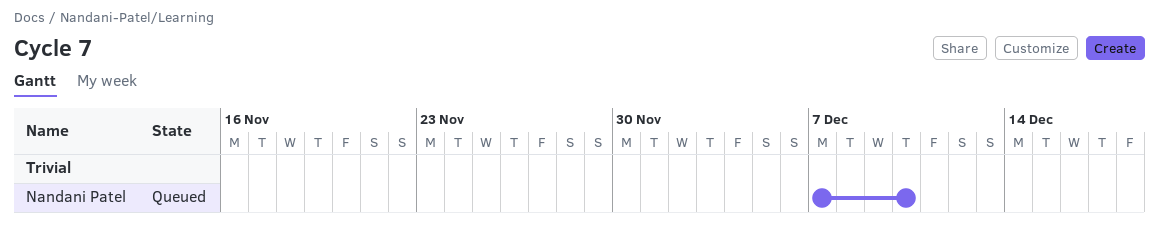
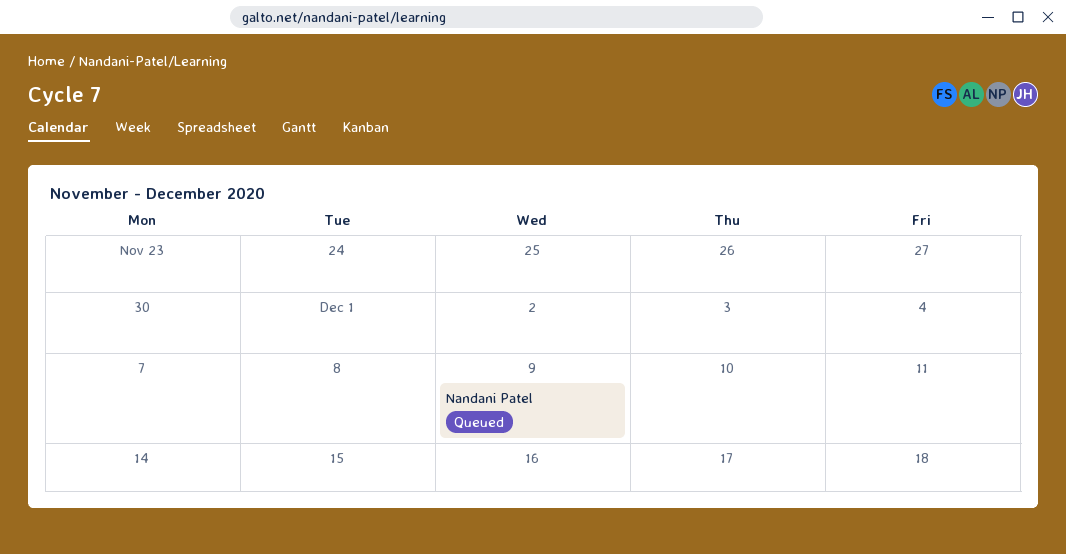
Nandani Patel, due: Dec 10 -> Dec 9

